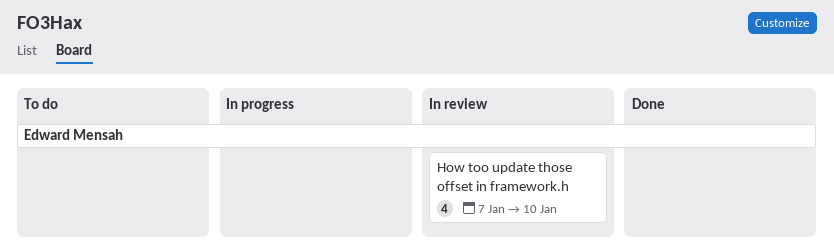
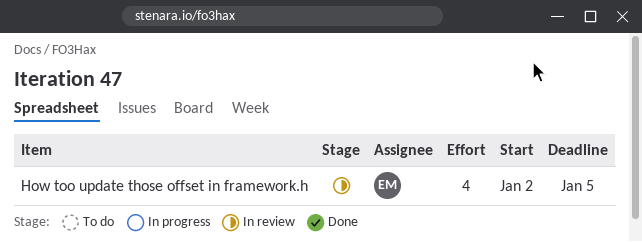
How too update those offset in framework.h, start: Jan 7 -> Jan 2
How too update those offset in framework.h, due: Jan 10 -> Jan 5

